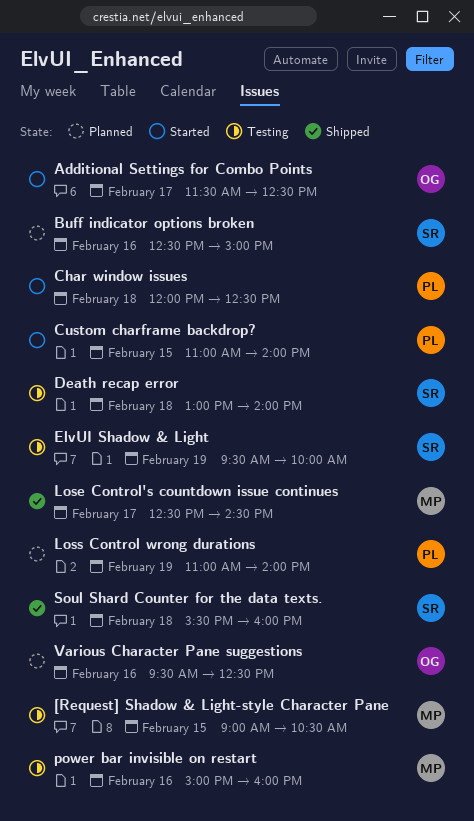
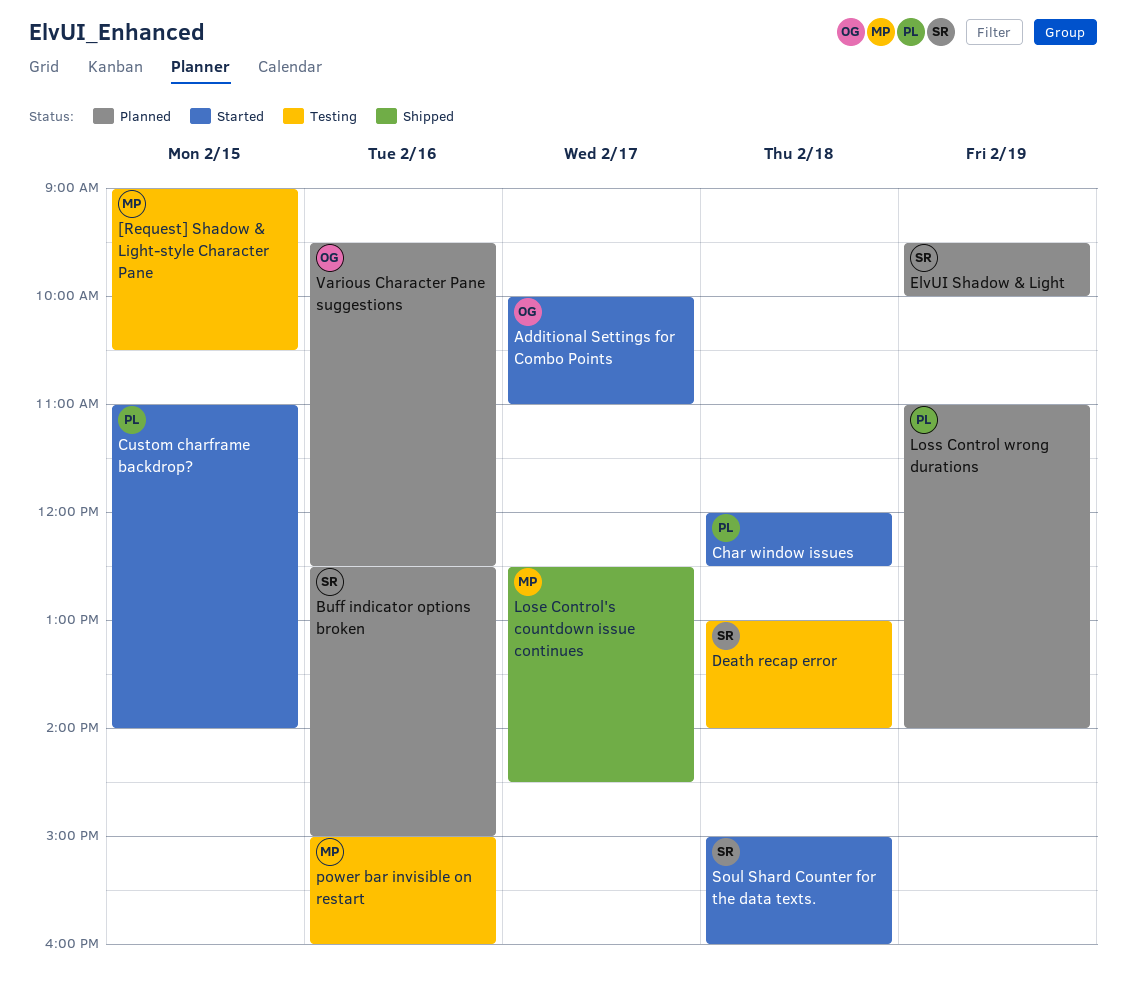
Additional Settings for Combo Points, begins: 11:30 -> 10:00
Additional Settings for Combo Points, ends: 12:30 -> 11:00
ElvUI Shadow & Light, status: Testing -> Planned
Soul Shard Counter for the data texts., status: Shipped -> Started
Soul Shard Counter for the data texts., begins: 15:30 -> 15:00

